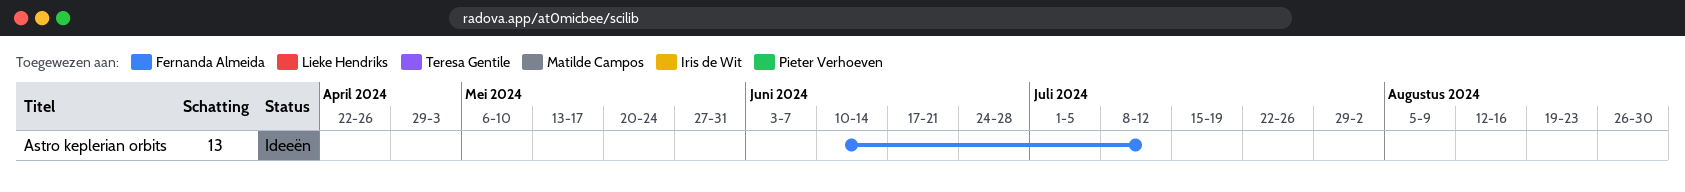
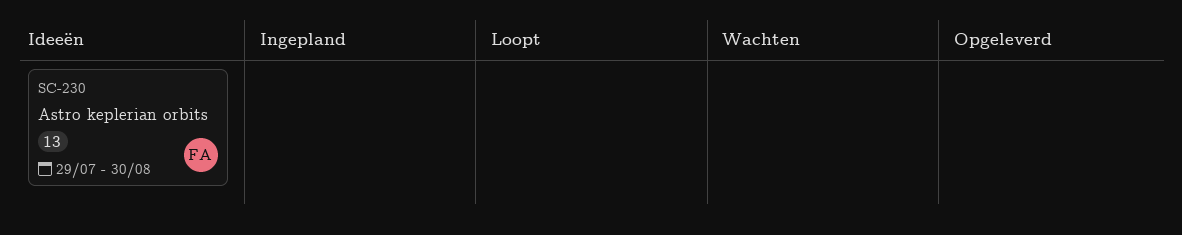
Astro keplerian orbits, start: Jun 10 -> Jul 29
Astro keplerian orbits, due: Jul 12 -> Aug 30

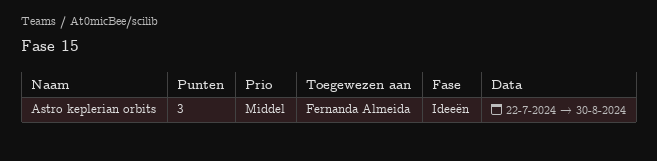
Astro keplerian orbits, estimate: 13 -> 3
Astro keplerian orbits, start: Jul 29 -> Jul 22

